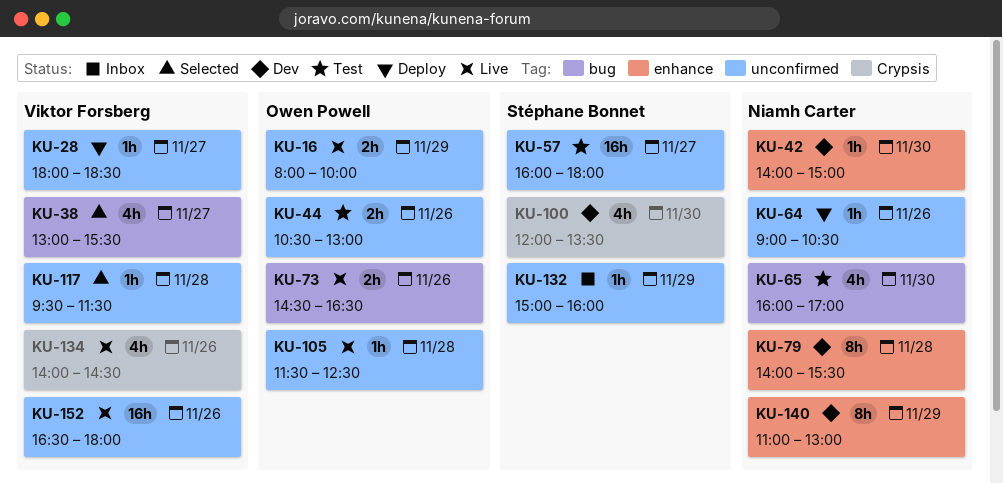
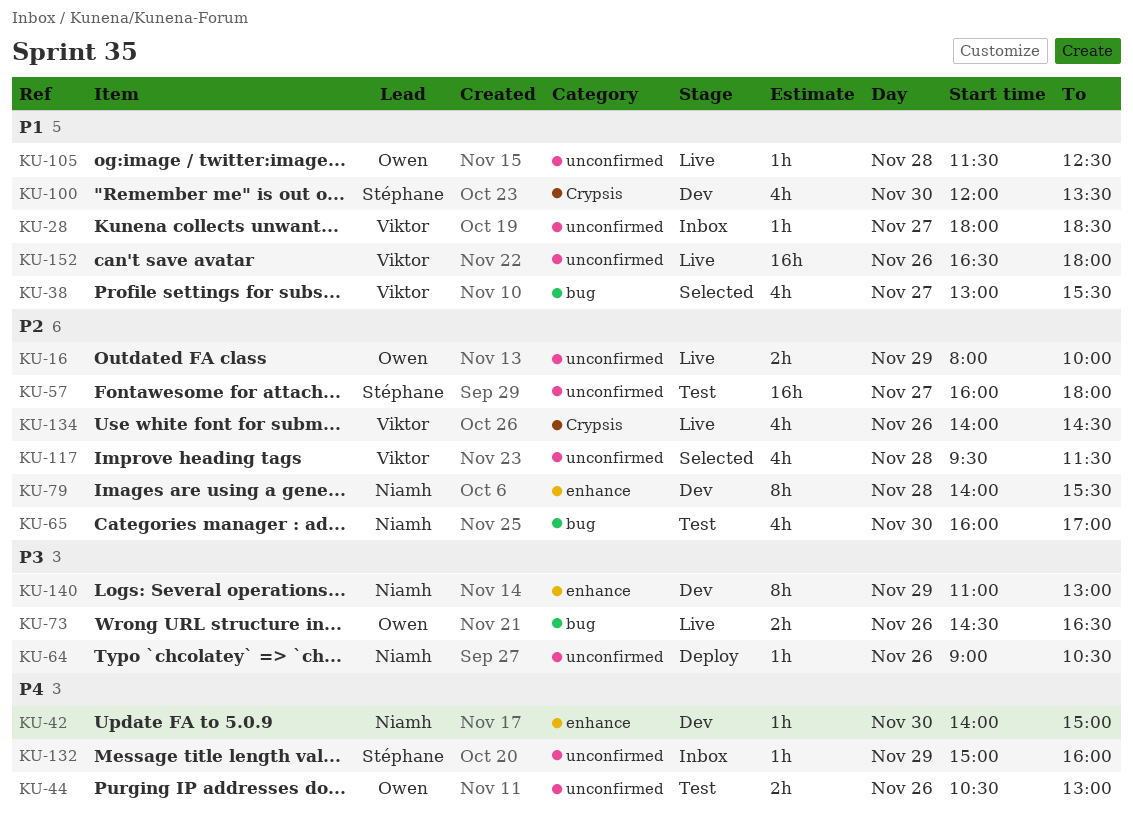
KU-28, status: Deploy -> Inbox
KU-117, estimate: 1h -> 4h

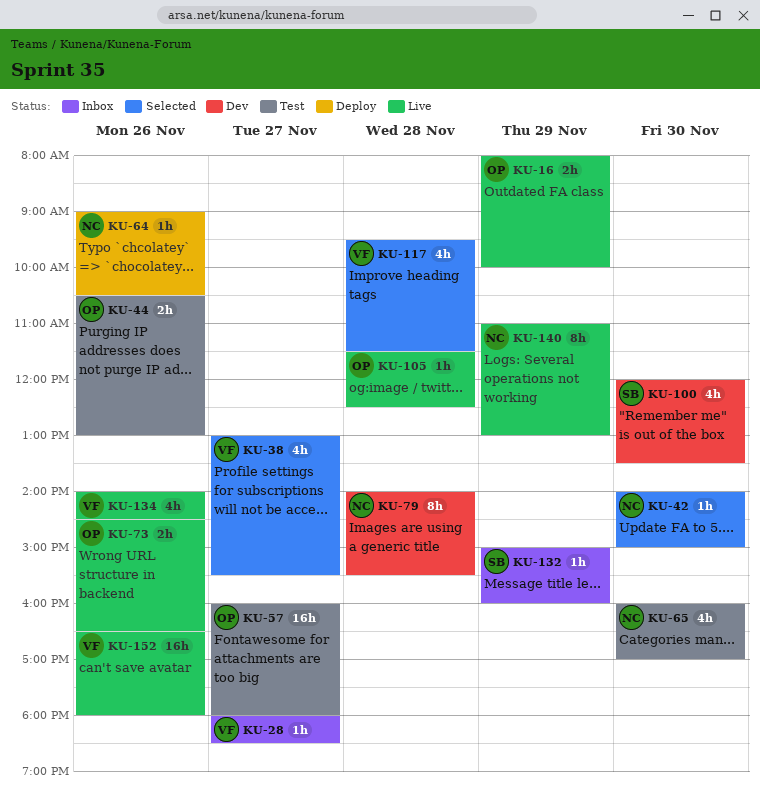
KU-42, status: Dev -> Selected
KU-57, owner: Stéphane -> Owen
KU-140, status: Dev -> Live

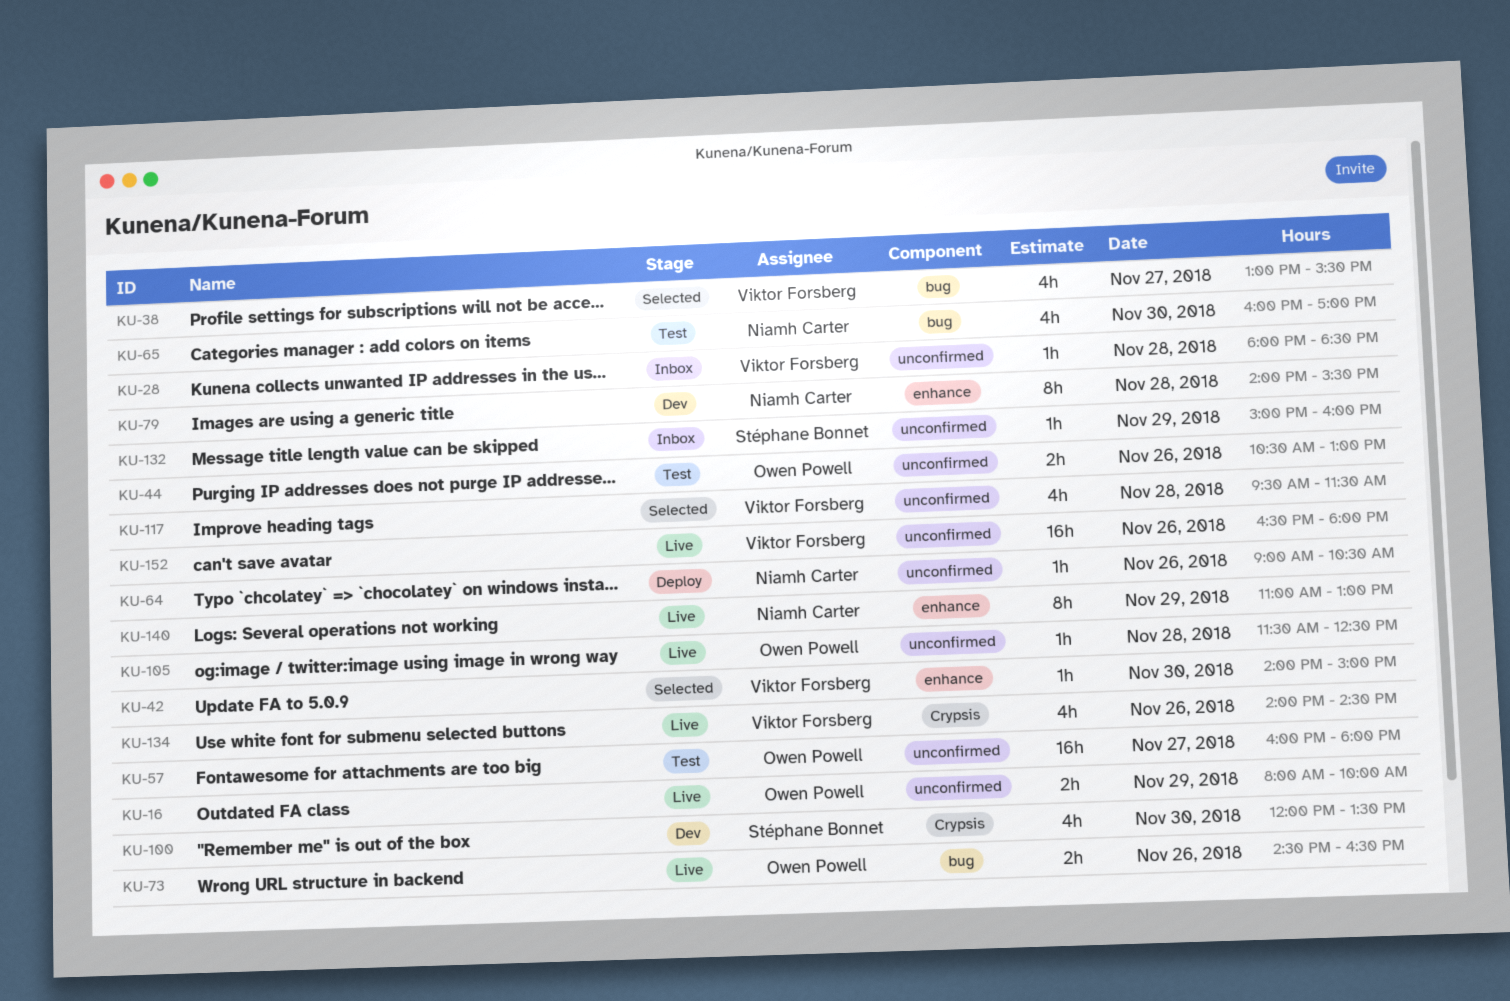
KU-28, day: Nov 27 -> Nov 28
KU-42, owner: Niamh Carter -> Viktor Forsberg

